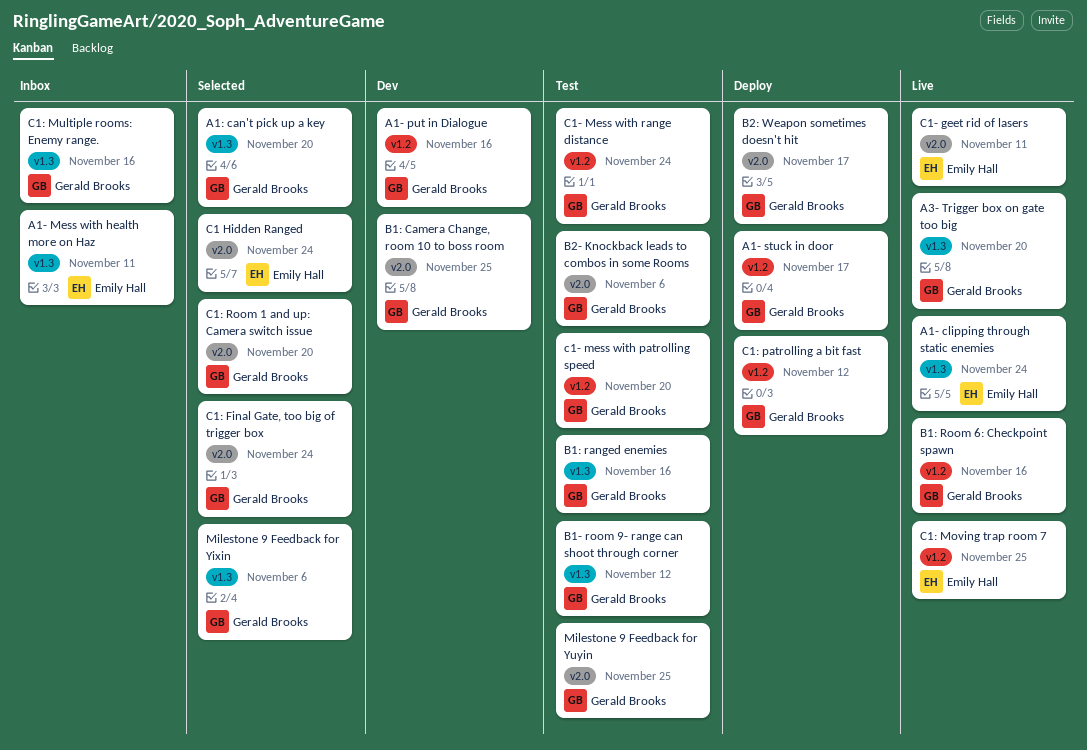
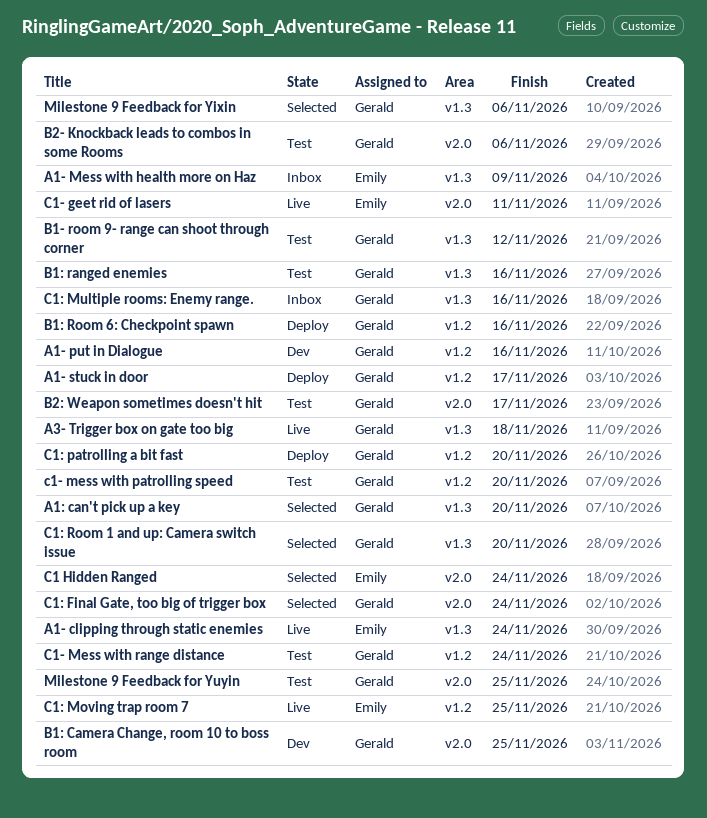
A1- Mess with health more on Haz, due: Nov 11 -> Nov 9
A3- Trigger box on gate too big, due: Nov 20 -> Nov 18
B1: Room 6: Checkpoint spawn, status: Live -> Deploy
B2: Weapon sometimes doesn't hit, status: Deploy -> Test
C1: patrolling a bit fast, due: Nov 12 -> Nov 20
C1: Room 1 and up: Camera switch issue, label: v2.0 -> v1.3

